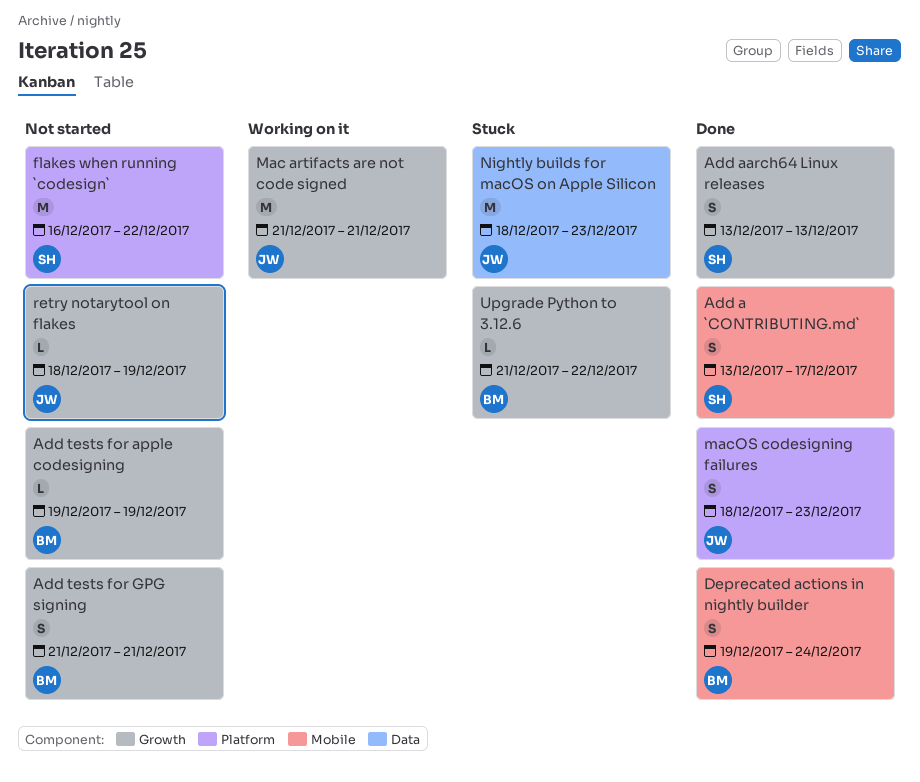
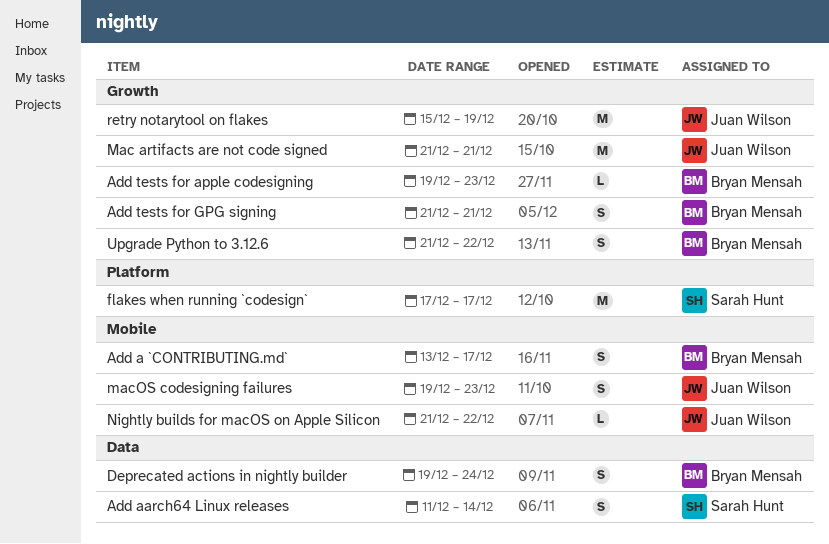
Add a `CONTRIBUTING.md`, owner: Sarah Hunt -> Bryan Mensah
Add aarch64 Linux releases, label: Growth -> Data
Add aarch64 Linux releases, start: Dec 13 -> Dec 11
Add aarch64 Linux releases, due: Dec 13 -> Dec 14
Add tests for apple codesigning, due: Dec 19 -> Dec 23
Deprecated actions in nightly builder, label: Mobile -> Data
flakes when running `codesign`, start: Dec 16 -> Dec 17
flakes when running `codesign`, due: Dec 22 -> Dec 17
macOS codesigning failures, label: Platform -> Mobile
macOS codesigning failures, start: Dec 18 -> Dec 19
Nightly builds for macOS on Apple Silicon, label: Data -> Mobile
Nightly builds for macOS on Apple Silicon, estimate: M -> L
Nightly builds for macOS on Apple Silicon, start: Dec 18 -> Dec 21
Nightly builds for macOS on Apple Silicon, due: Dec 23 -> Dec 22
retry notarytool on flakes, estimate: L -> M
retry notarytool on flakes, start: Dec 18 -> Dec 15
Upgrade Python to 3.12.6, estimate: L -> S

